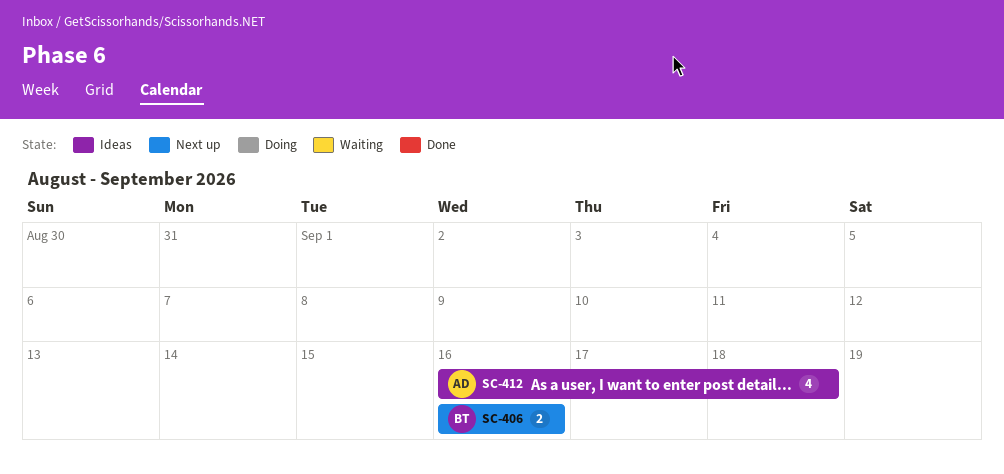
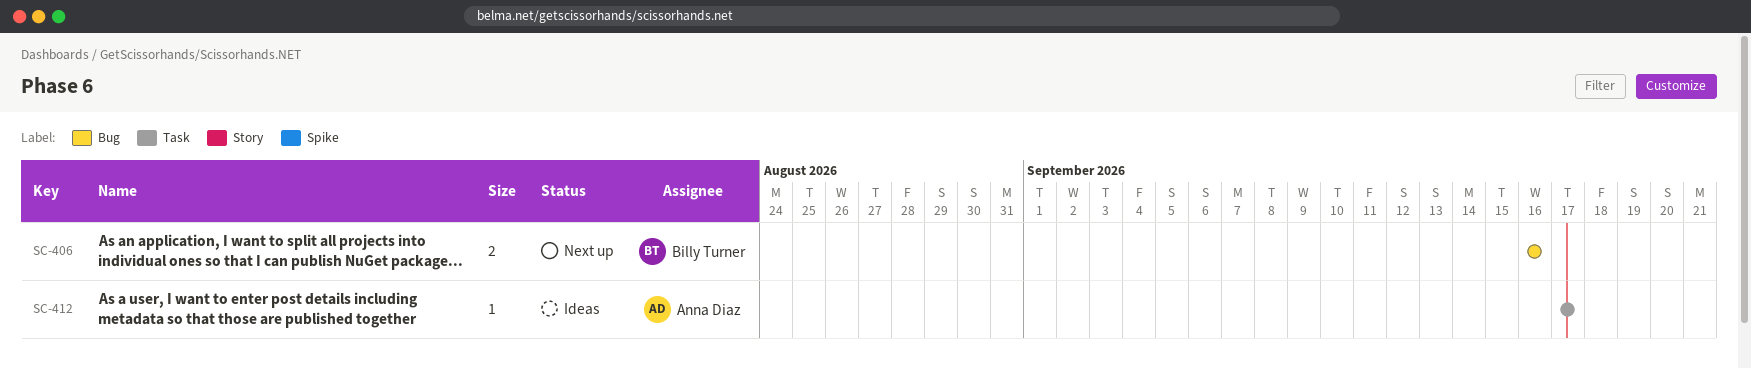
SC-412, estimate: 4 -> 1
SC-412, start: Sep 16 -> Sep 17
SC-412, due: Sep 18 -> Sep 17

